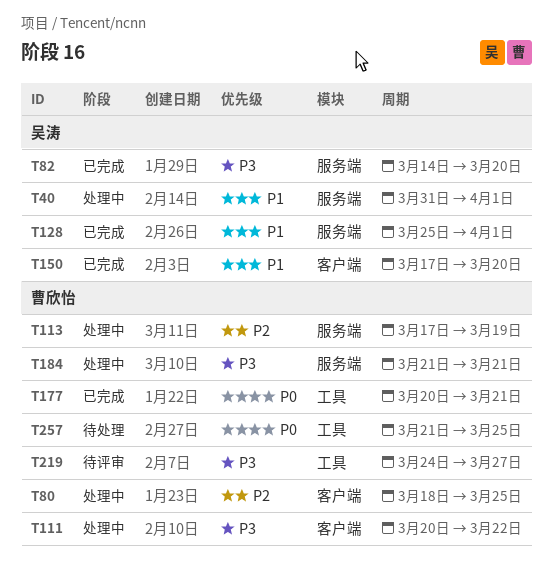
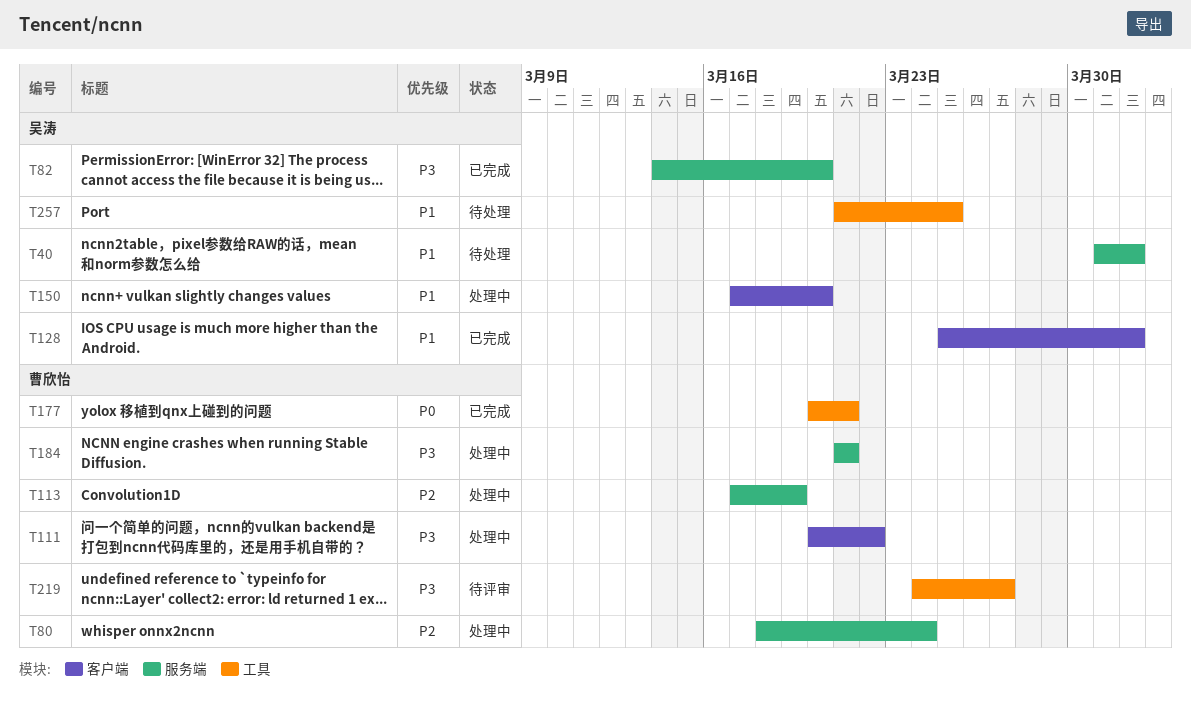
T40, status: 处理中 -> 待处理
T80, label: 客户端 -> 服务端
T80, due: Mar 25 -> Mar 24
T128, label: 服务端 -> 客户端
T150, status: 已完成 -> 处理中
T257, owner: 曹欣怡 -> 吴涛
T257, priority: P0 -> P1

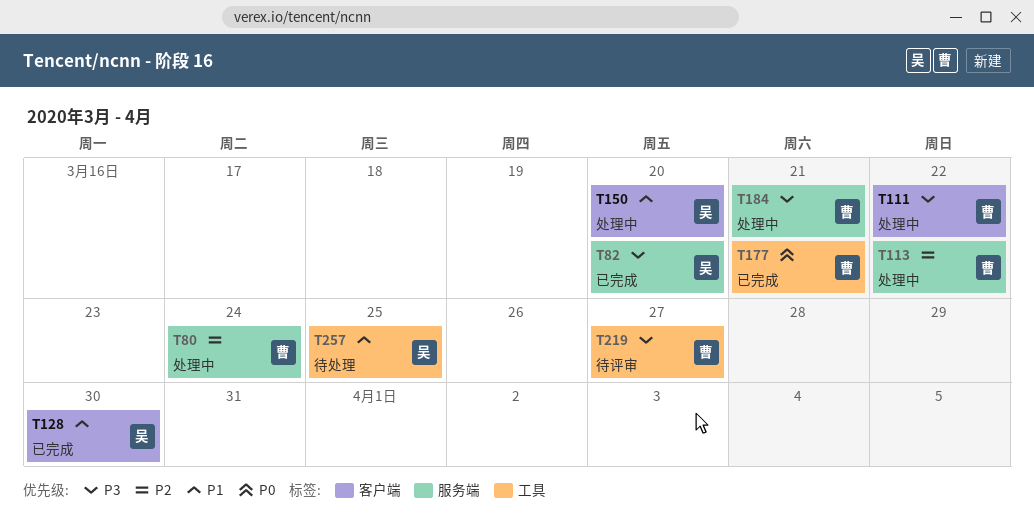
T40: present -> none
T113, due: Mar 19 -> Mar 22
T128, due: Apr 1 -> Mar 30

